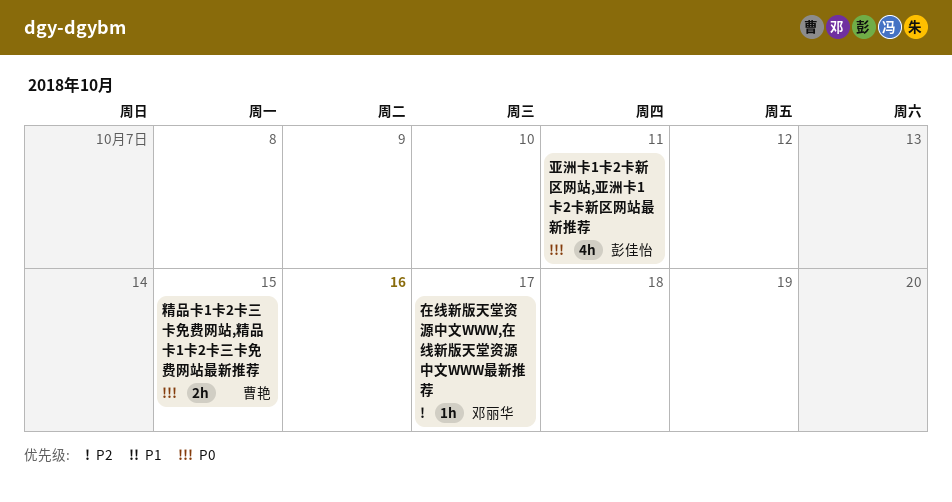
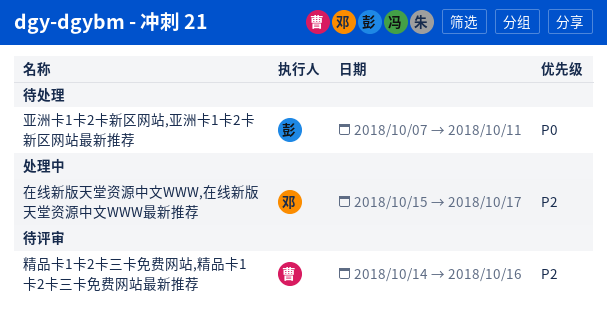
精品卡1卡2卡三卡免费网站,精品卡1卡2卡三卡免费网站最新推荐, priority: P0 -> P2
精品卡1卡2卡三卡免费网站,精品卡1卡2卡三卡免费网站最新推荐, due: Oct 15 -> Oct 16

